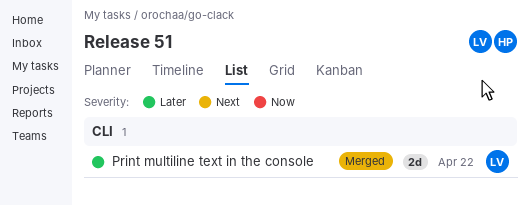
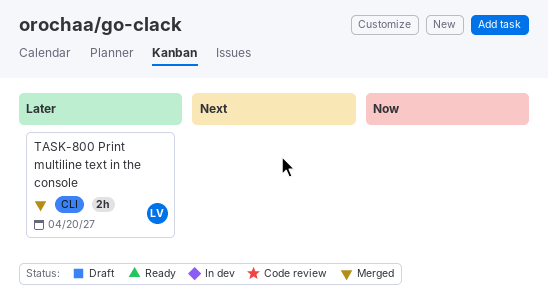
Print multiline text in the console, estimate: 2d -> 2h
Print multiline text in the console, due: Apr 22 -> Apr 20

